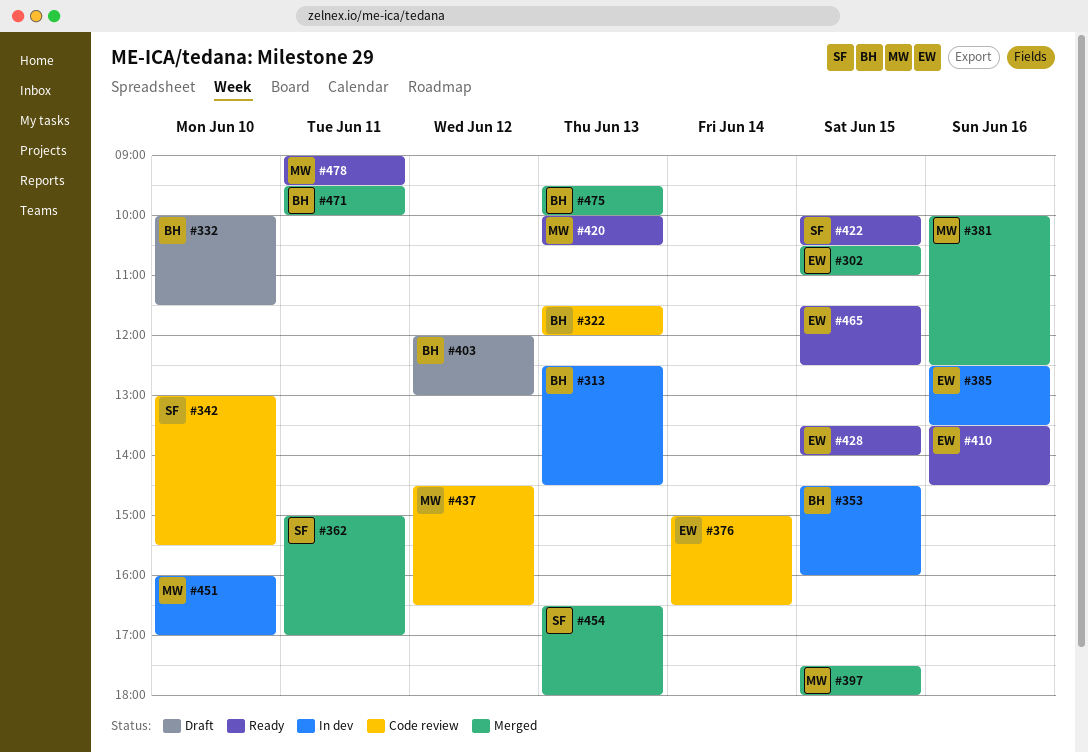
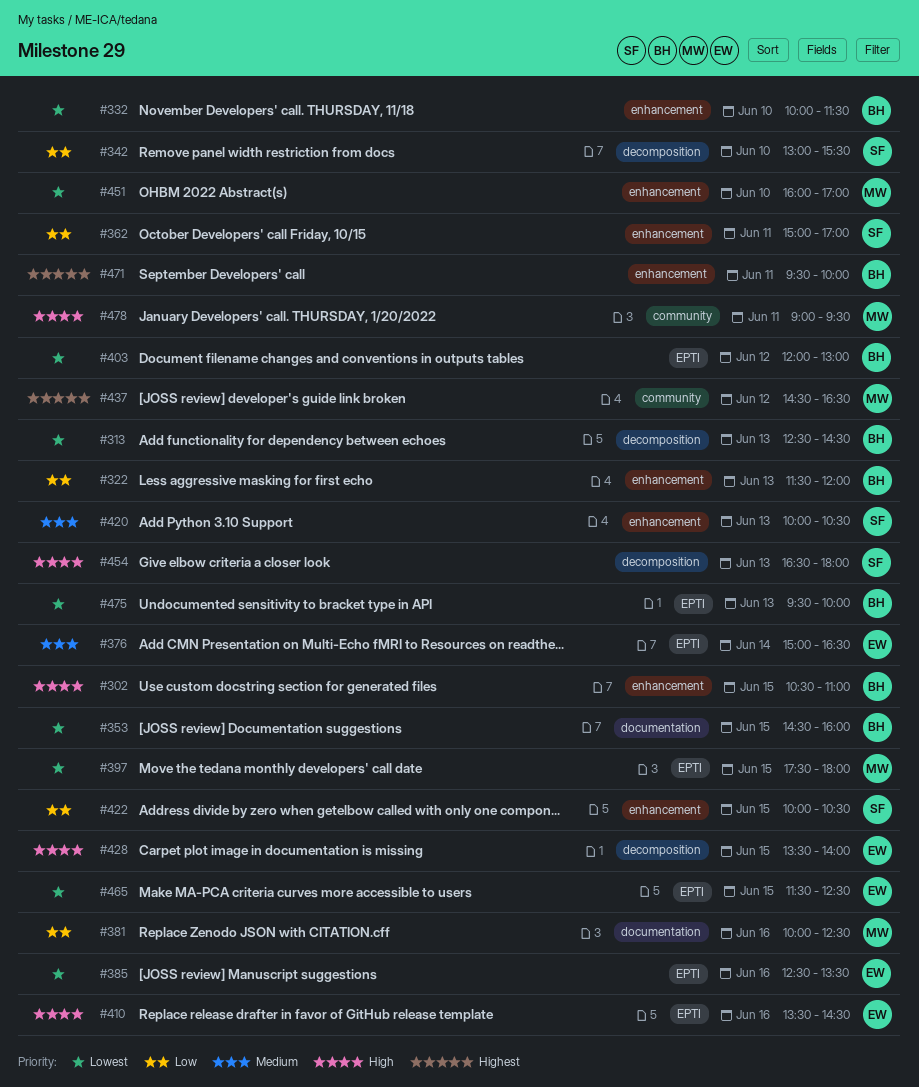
#302, owner: EW -> BH
#420, owner: MW -> SF

